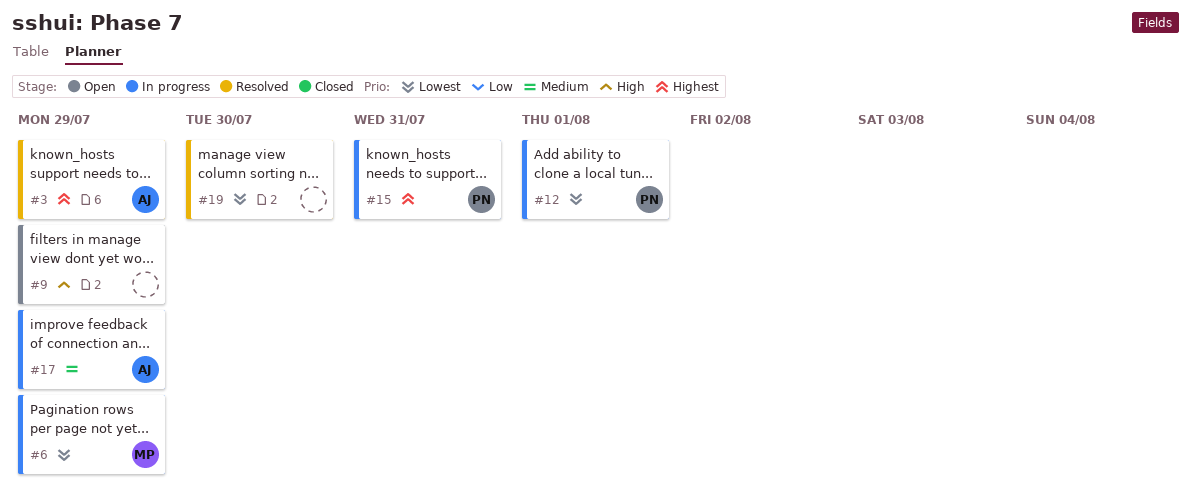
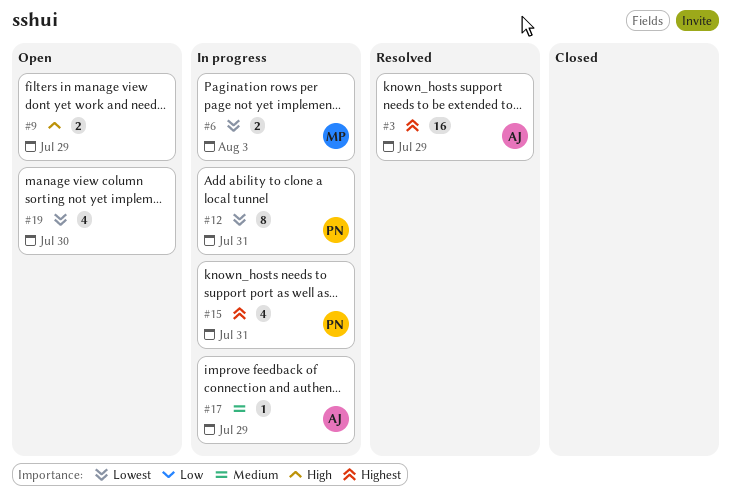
#6, due: Jul 29 -> Aug 3
#12, due: Aug 1 -> Jul 31
#19, status: Resolved -> Open

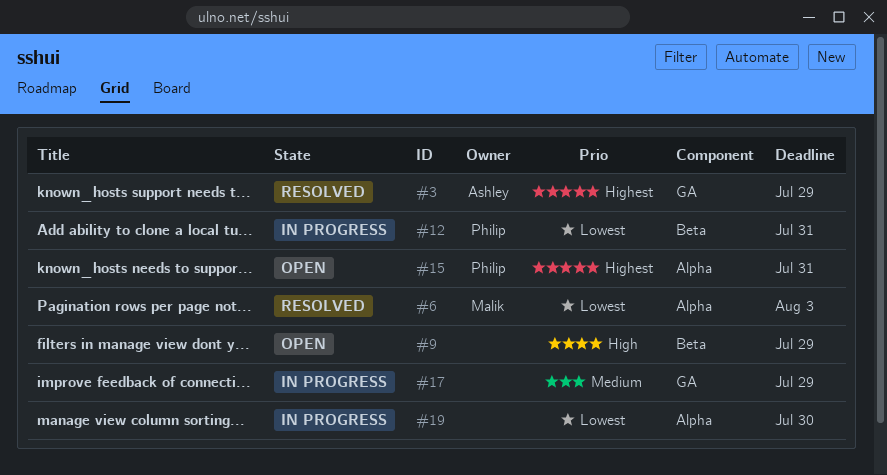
#6, status: In progress -> Resolved
#15, status: In progress -> Open
#17, owner: Ashley -> none
#19, status: Open -> In progress

